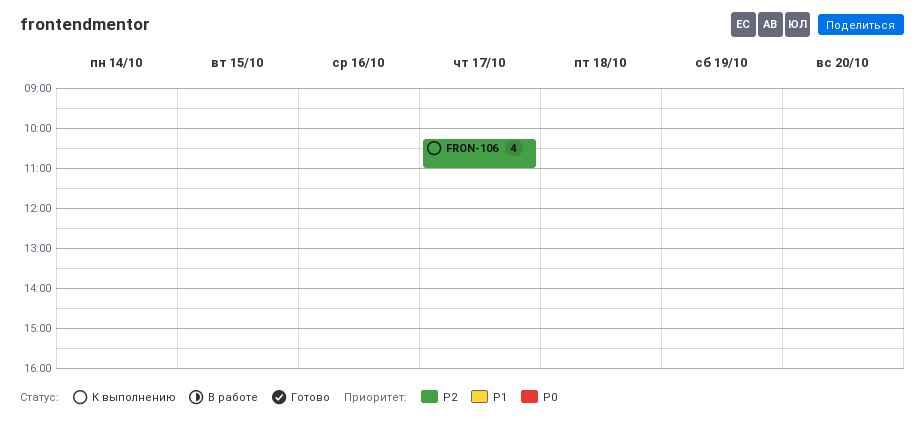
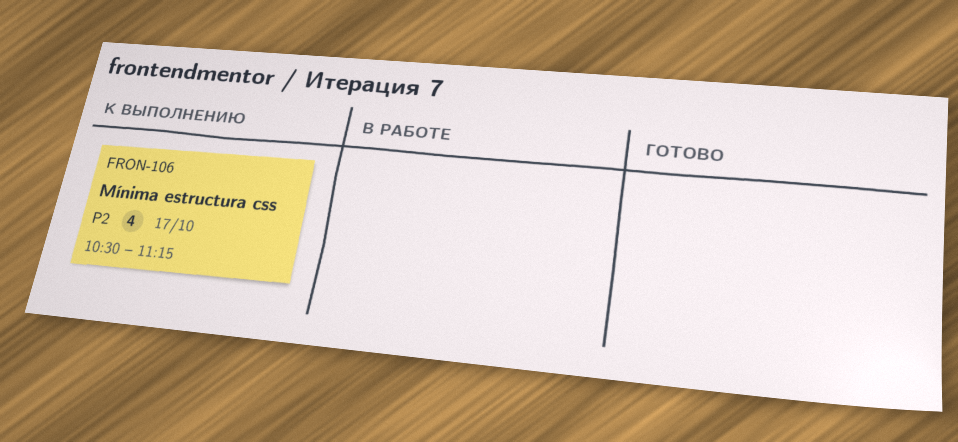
FRON-106, begins: 10:15 -> 10:30
FRON-106, ends: 11:00 -> 11:15

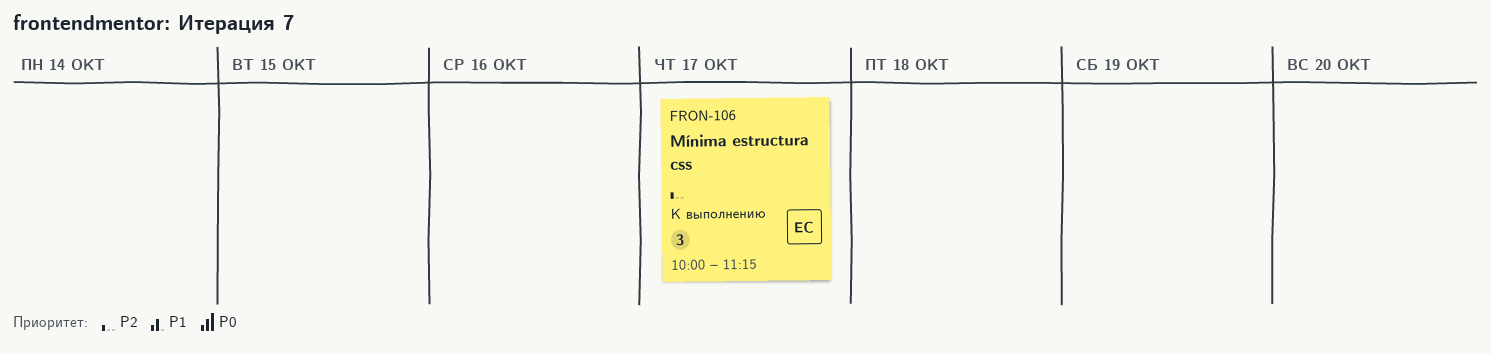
FRON-106, estimate: 4 -> 3
FRON-106, begins: 10:30 -> 10:00

